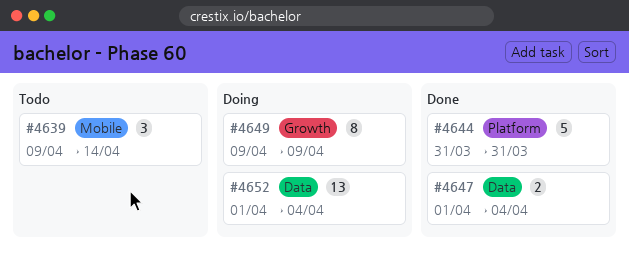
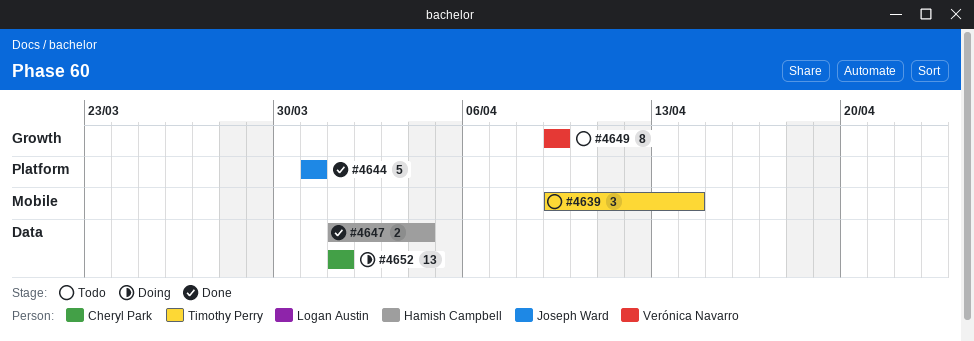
#4649, status: Doing -> Todo
#4652, due: Apr 4 -> Apr 1

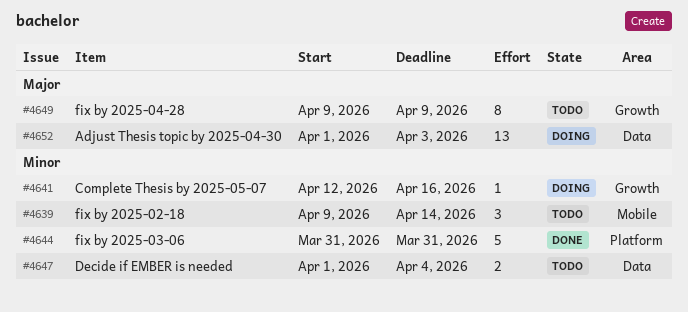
#4641: none -> present
#4647, status: Done -> Todo
#4652, due: Apr 1 -> Apr 3

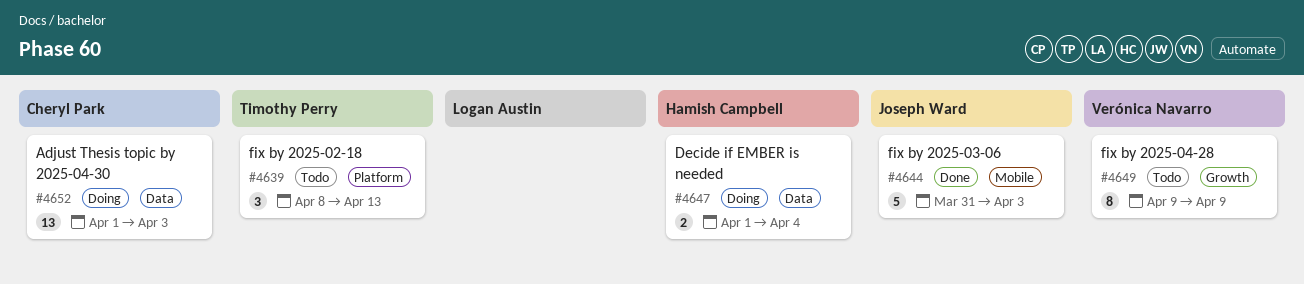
#4639, label: Mobile -> Platform
#4639, start: Apr 9 -> Apr 8
#4639, due: Apr 14 -> Apr 13
#4641: present -> none
#4644, label: Platform -> Mobile
#4644, due: Mar 31 -> Apr 3
#4647, status: Todo -> Doing

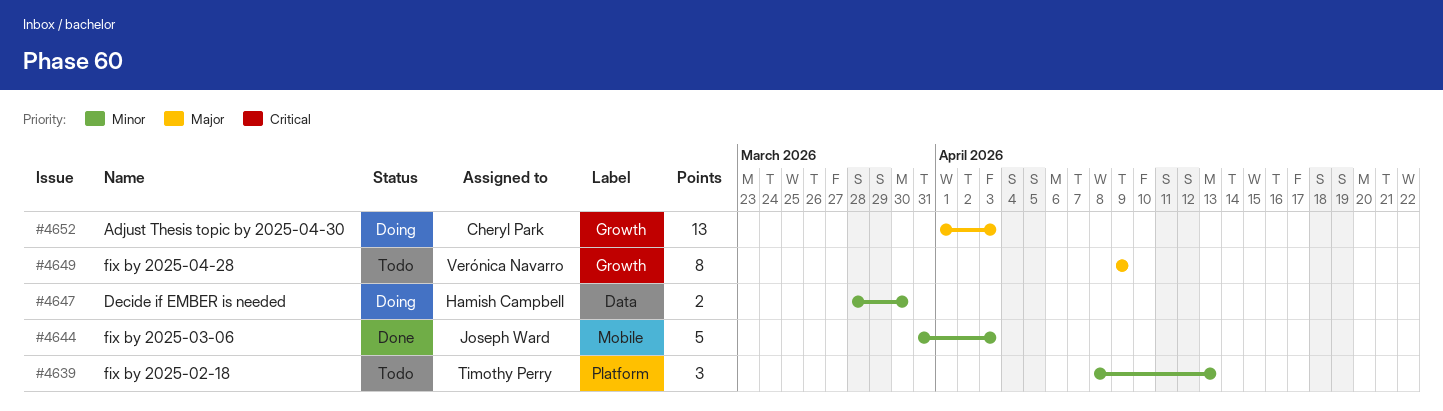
#4647, start: Apr 1 -> Mar 28
#4647, due: Apr 4 -> Mar 30
#4652, label: Data -> Growth

